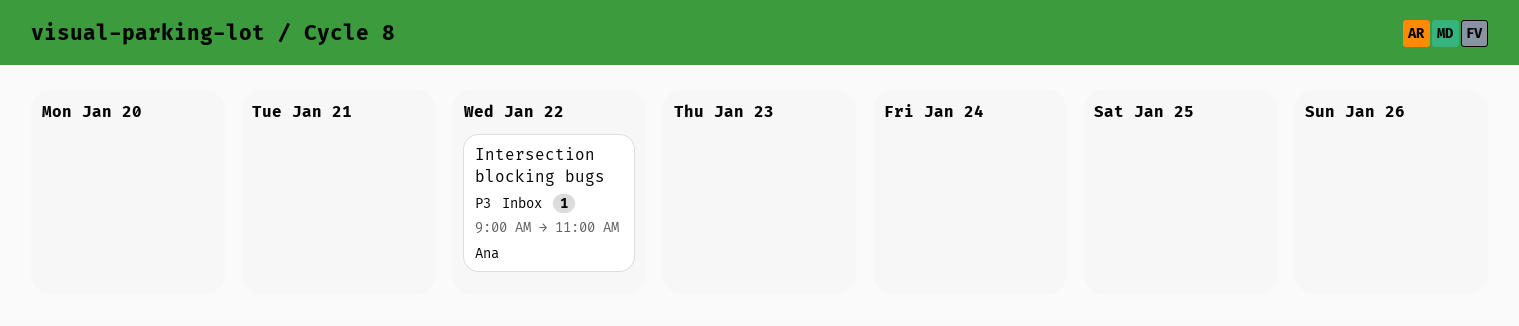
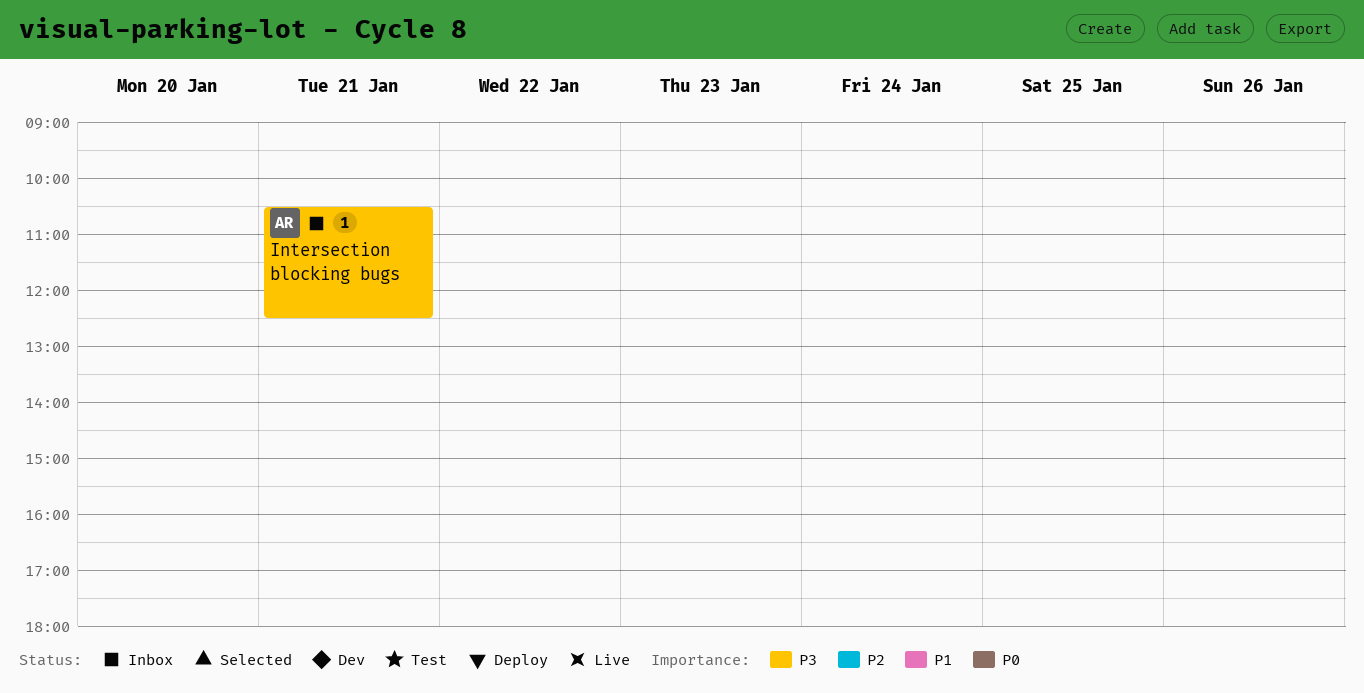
Intersection blocking bugs, day: Jan 22 -> Jan 21
Intersection blocking bugs, begins: 09:00 -> 10:30
Intersection blocking bugs, ends: 11:00 -> 12:30

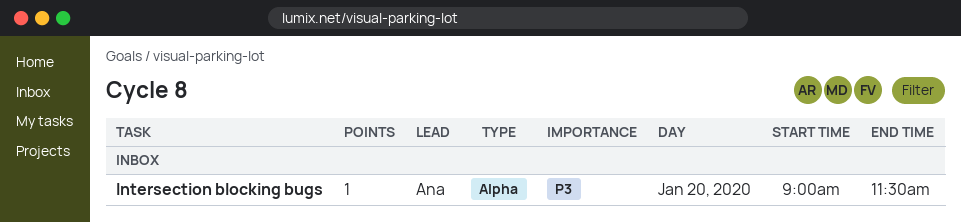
Intersection blocking bugs, day: Jan 21 -> Jan 20
Intersection blocking bugs, begins: 10:30 -> 09:00
Intersection blocking bugs, ends: 12:30 -> 11:30

